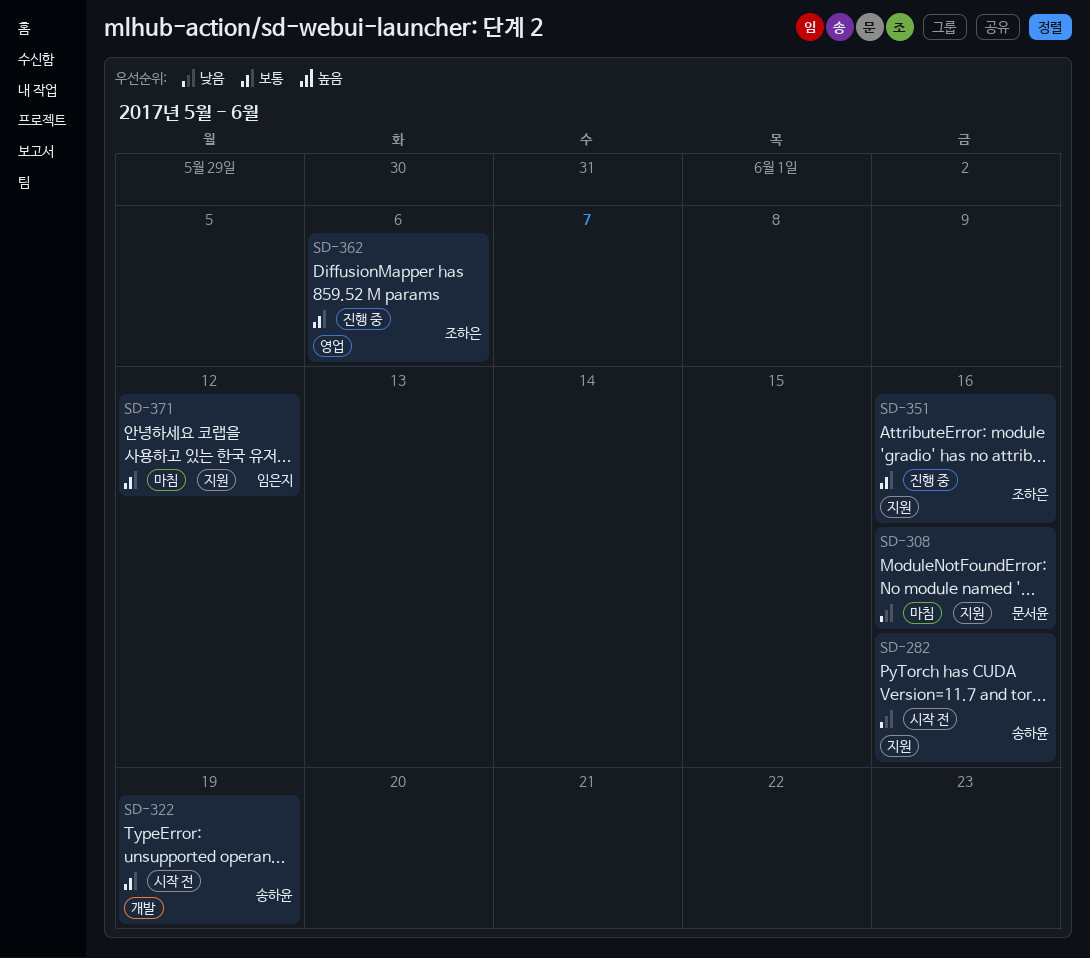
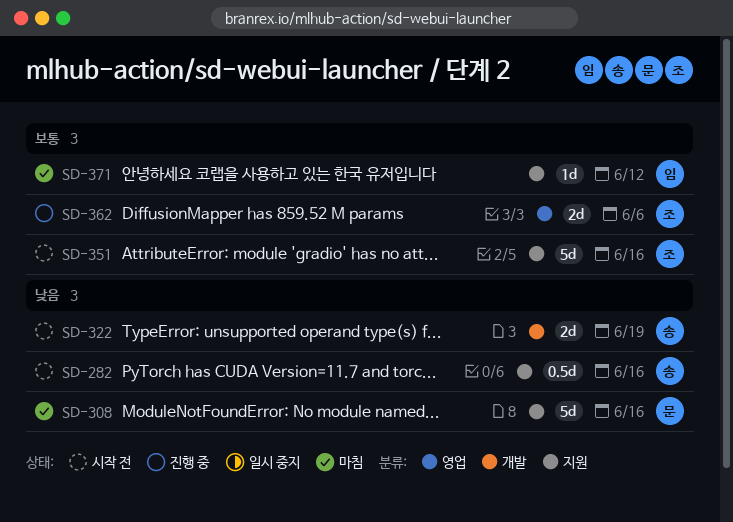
SD-322, priority: 보통 -> 낮음
SD-351, status: 진행 중 -> 시작 전

